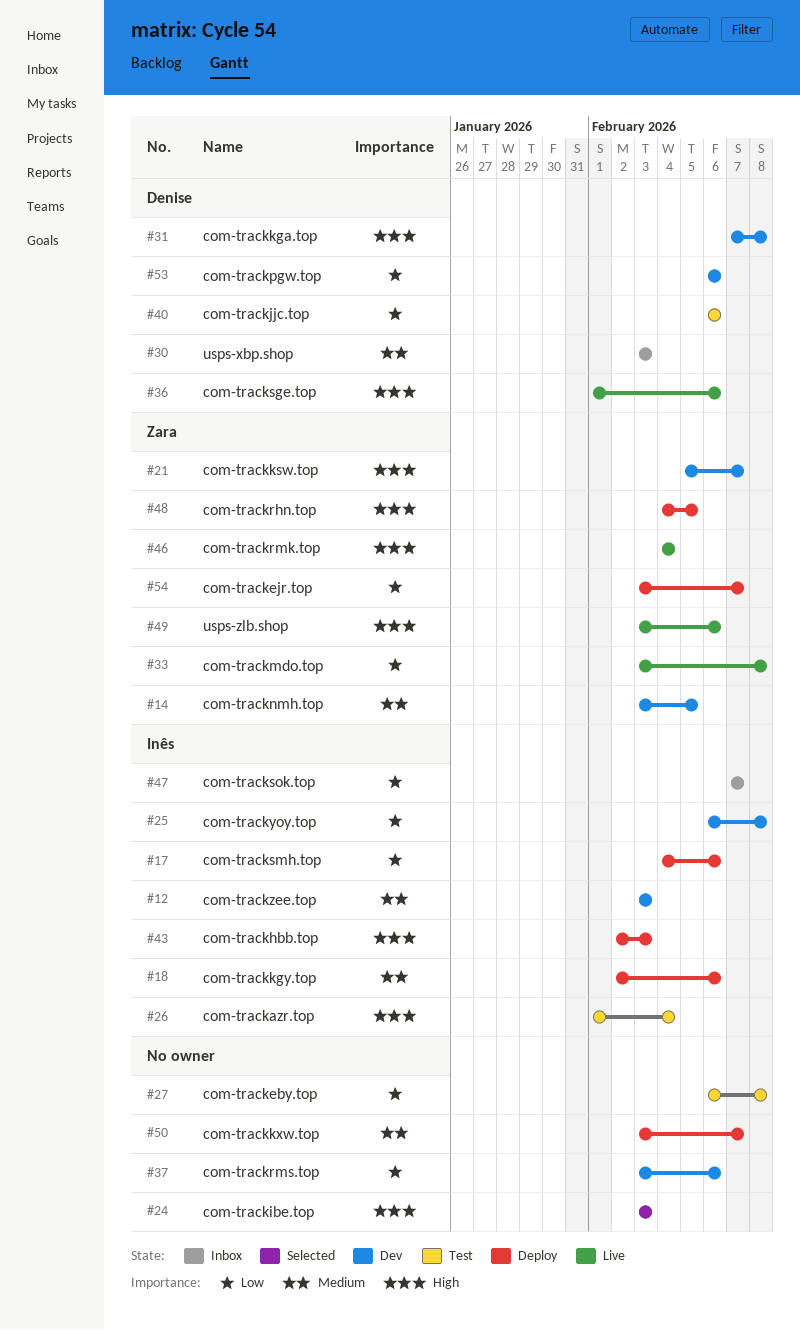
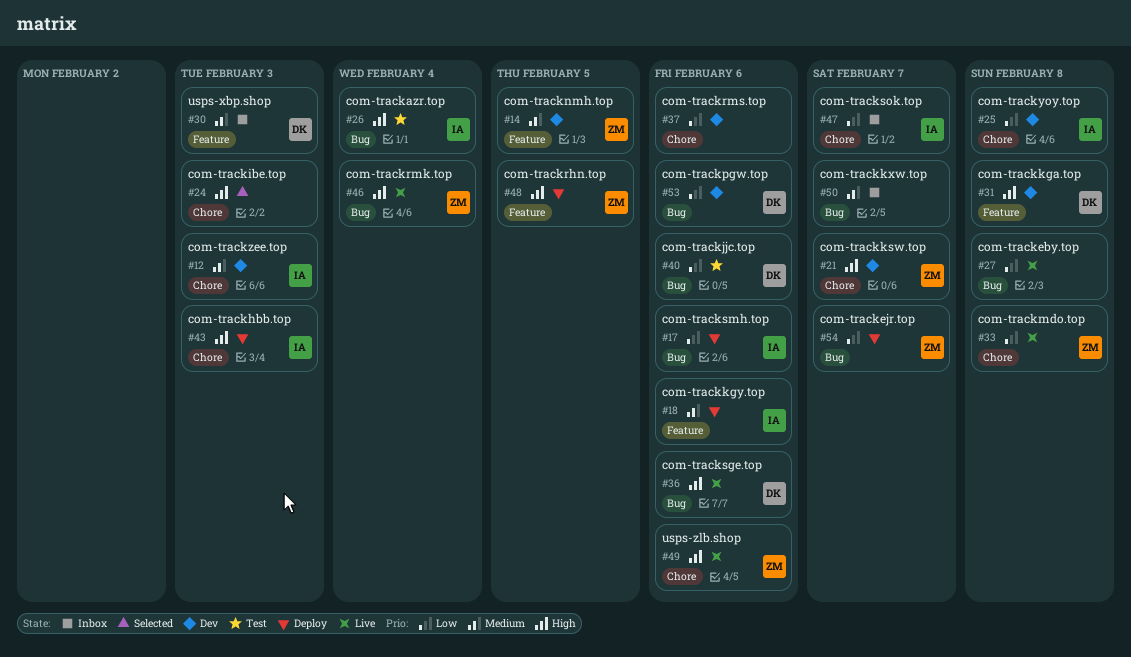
#27, status: Test -> Live
#50, status: Deploy -> Inbox

